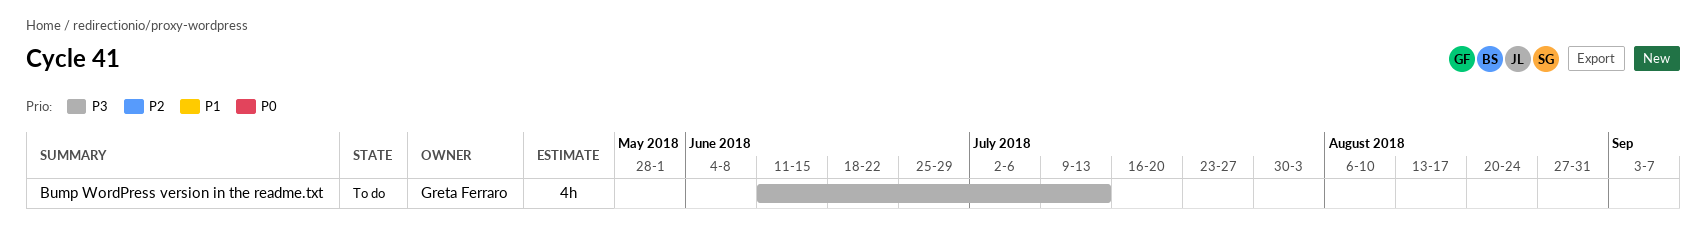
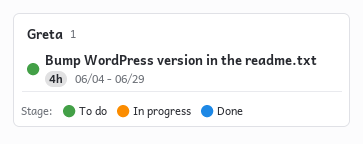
Bump WordPress version in the readme.txt, start: Jun 11 -> Jun 4
Bump WordPress version in the readme.txt, due: Jul 13 -> Jun 29

